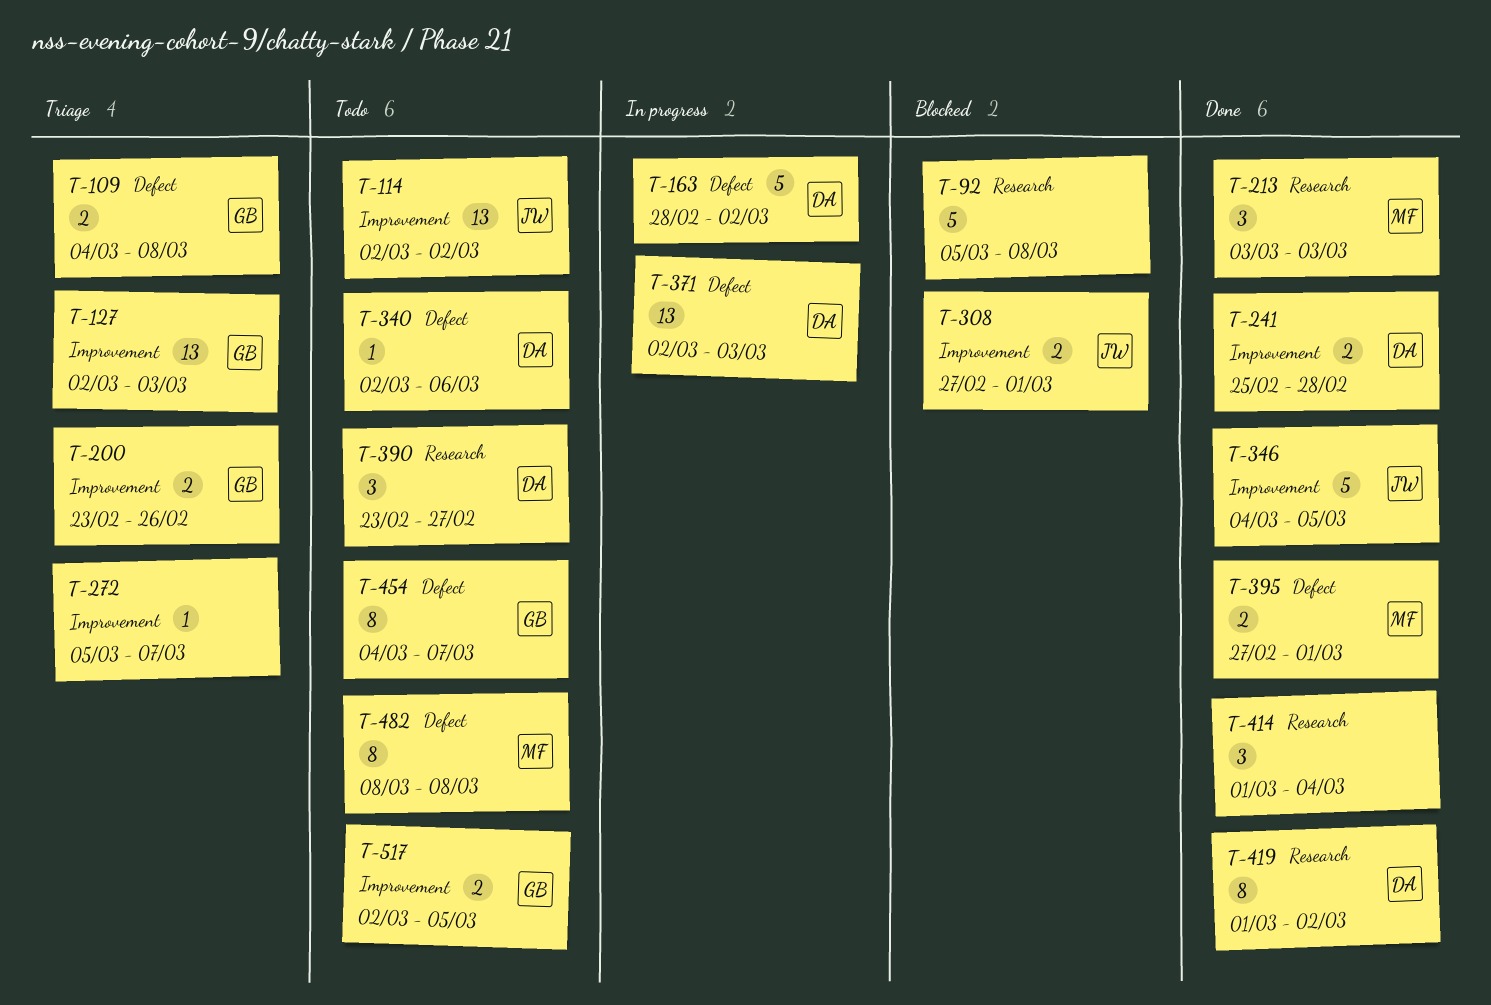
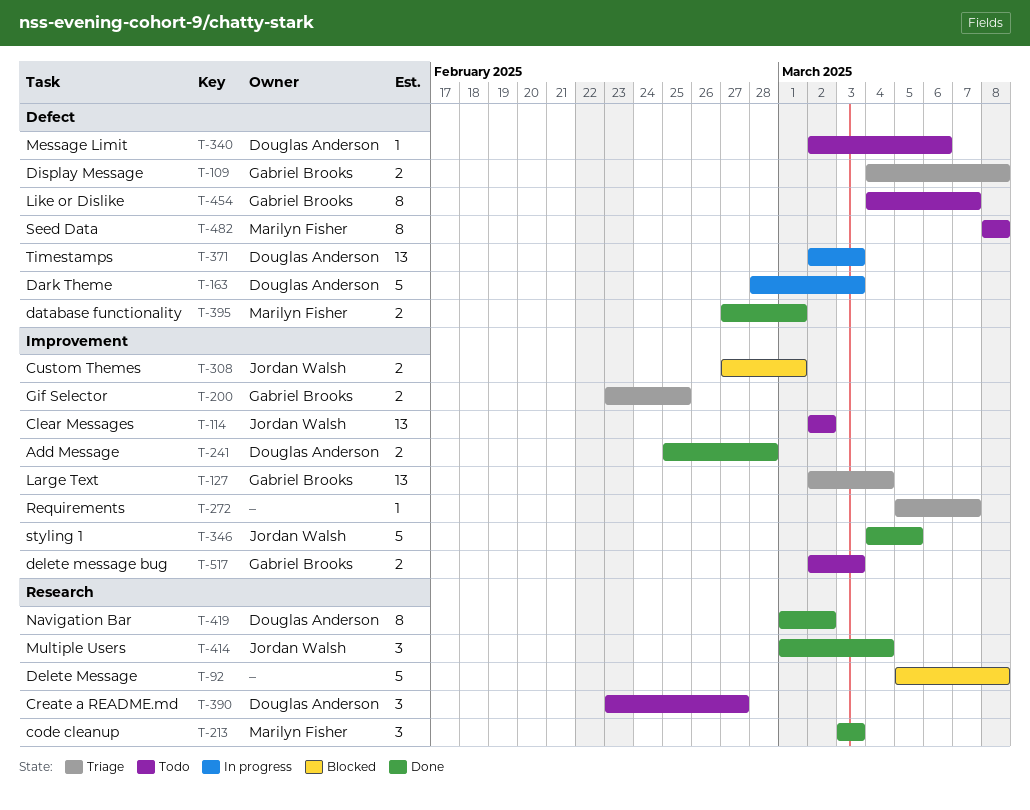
T-127, due: Mar 3 -> Mar 4
T-163, due: Mar 2 -> Mar 3
T-200, due: Feb 26 -> Feb 25
T-414, owner: none -> Jordan Walsh
T-517, due: Mar 5 -> Mar 3

